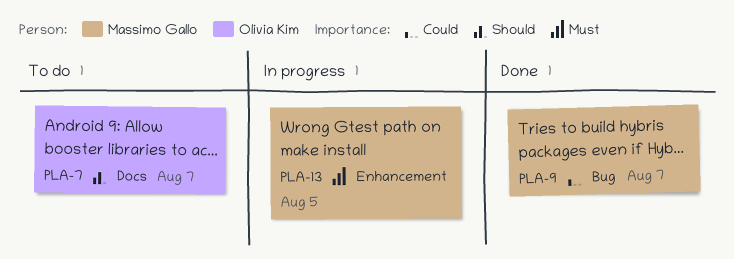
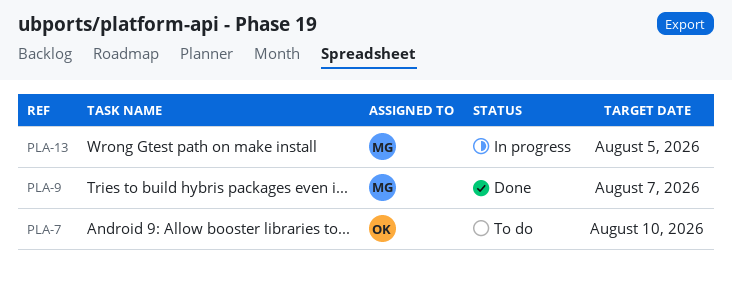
PLA-7, due: Aug 7 -> Aug 10

